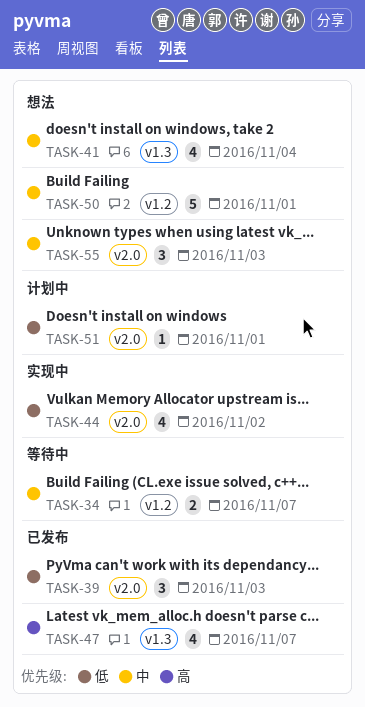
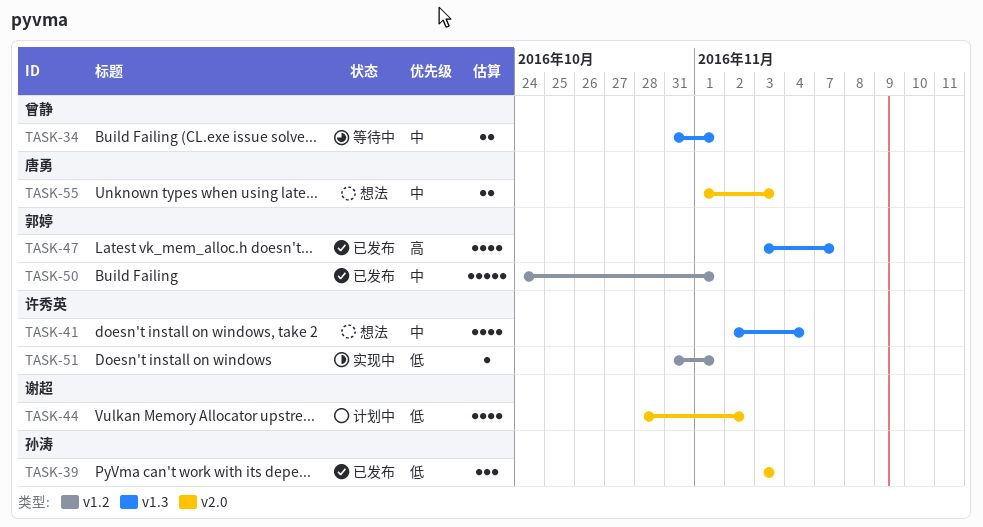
TASK-34, label: v1.2 -> v1.3
TASK-34, due: Nov 7 -> Nov 1
TASK-44, status: 实现中 -> 计划中
TASK-50, status: 想法 -> 已发布
TASK-51, status: 计划中 -> 实现中
TASK-51, label: v2.0 -> v1.2
TASK-55, estimate: 3 -> 2

